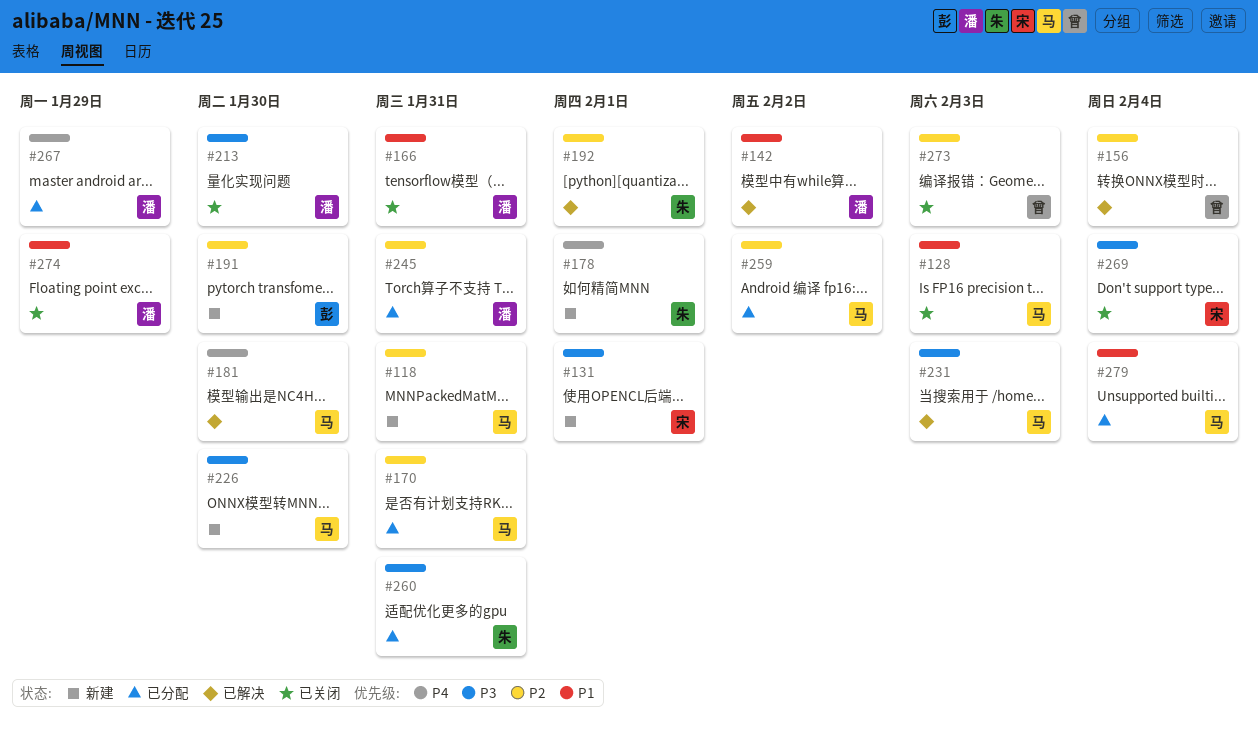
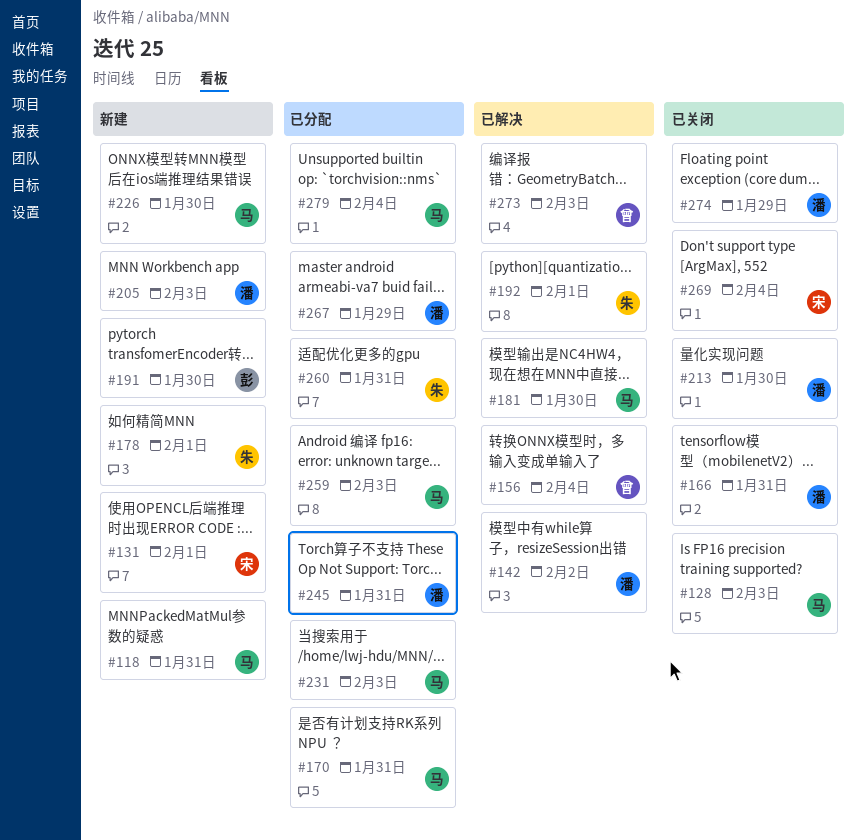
#205: none -> present
#231, status: 已解决 -> 已分配
#259, due: Feb 2 -> Feb 3
#273, status: 已关闭 -> 已解决

